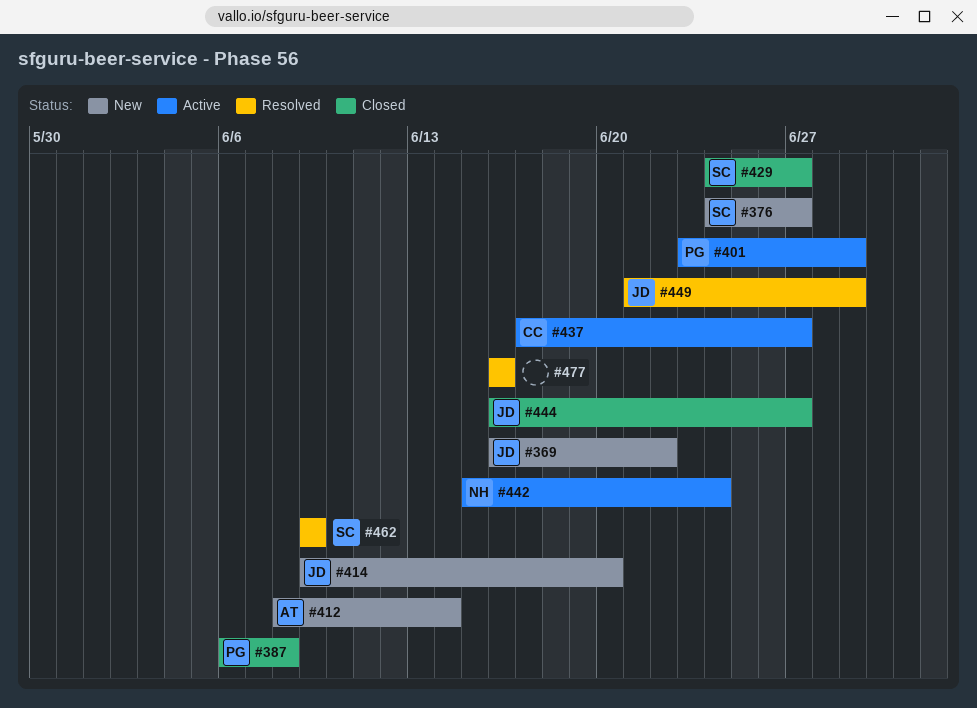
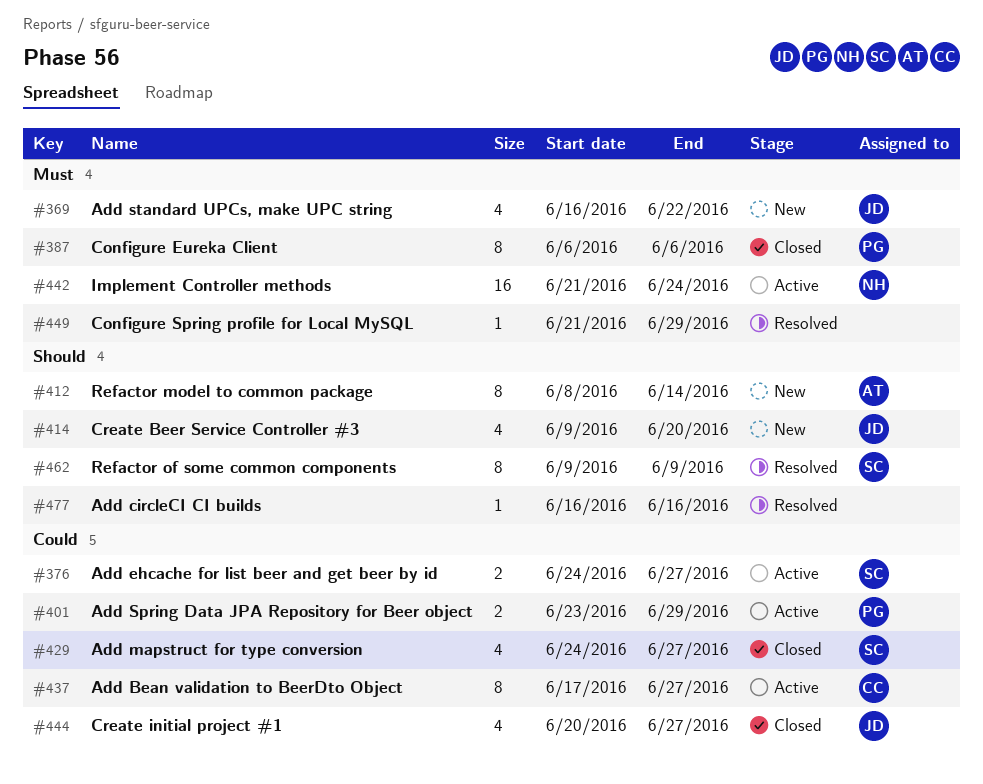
#376, status: New -> Active
#387, due: Jun 8 -> Jun 6
#442, start: Jun 15 -> Jun 21
#444, start: Jun 16 -> Jun 20
#449, owner: JD -> none

